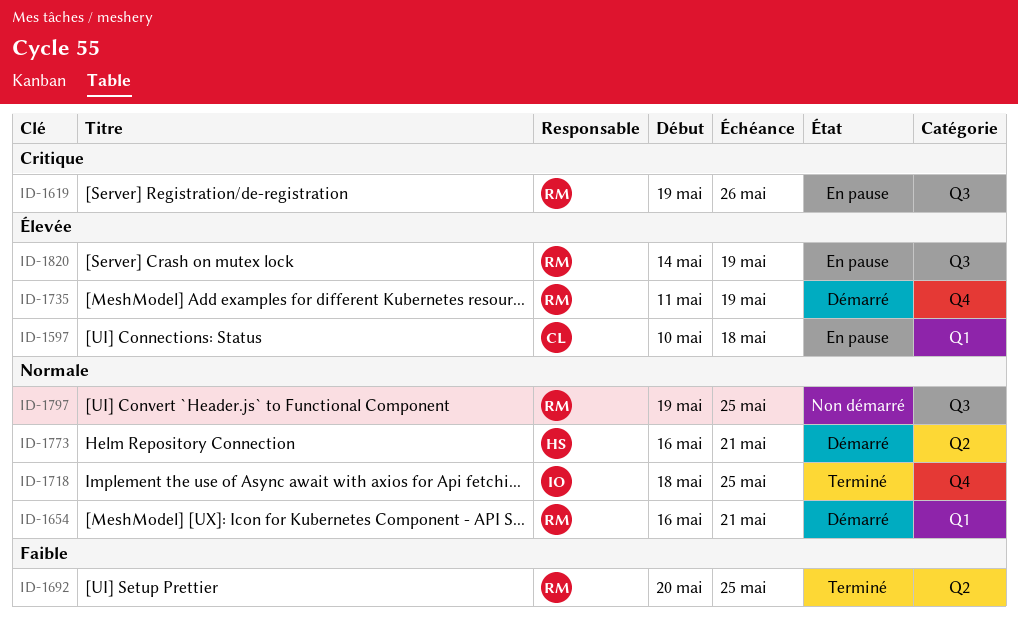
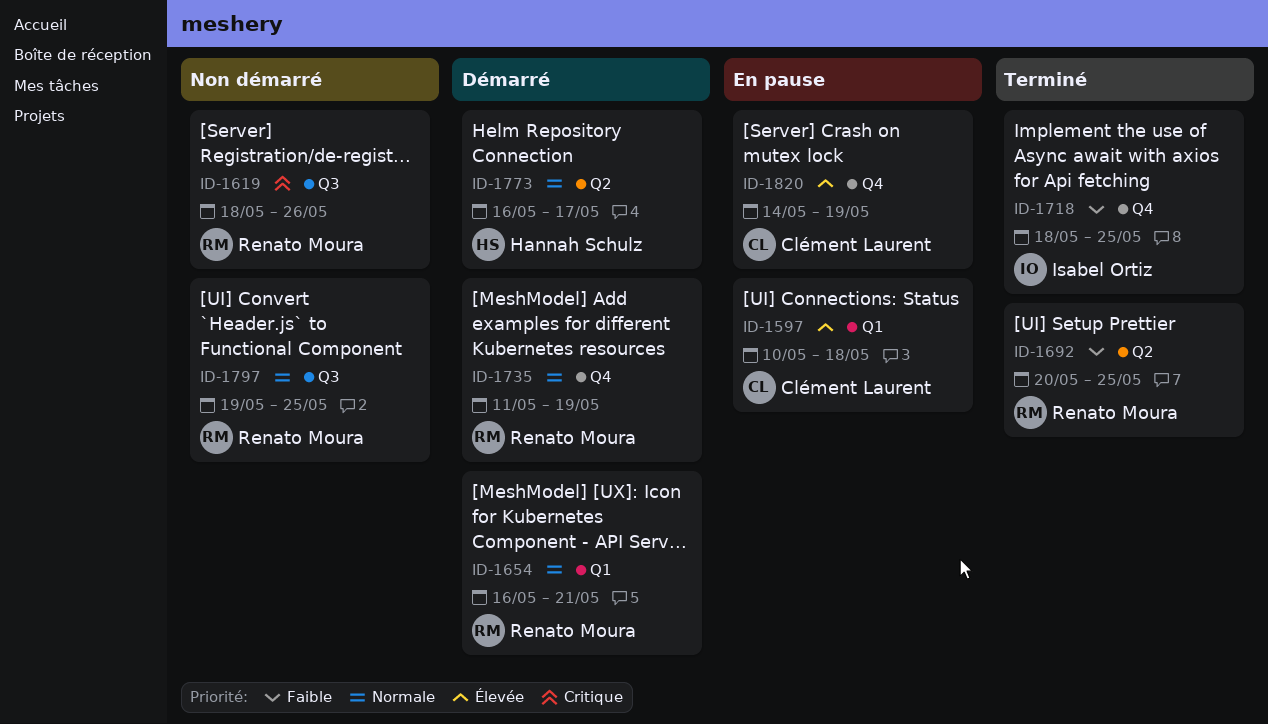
ID-1619, status: En pause -> Non démarré
ID-1619, start: May 19 -> May 18
ID-1718, priority: Normale -> Faible
ID-1735, priority: Élevée -> Normale
ID-1773, due: May 21 -> May 17
ID-1820, owner: Renato Moura -> Clément Laurent
ID-1820, label: Q3 -> Q4

